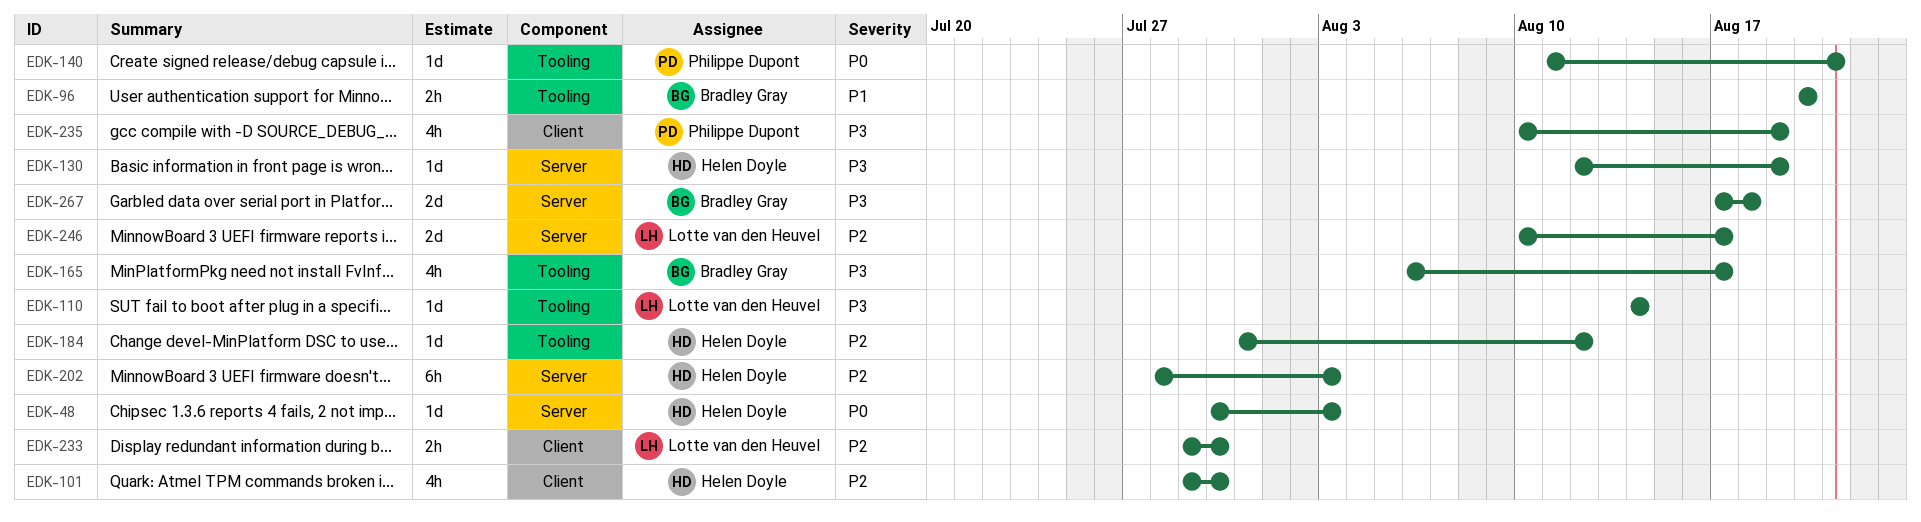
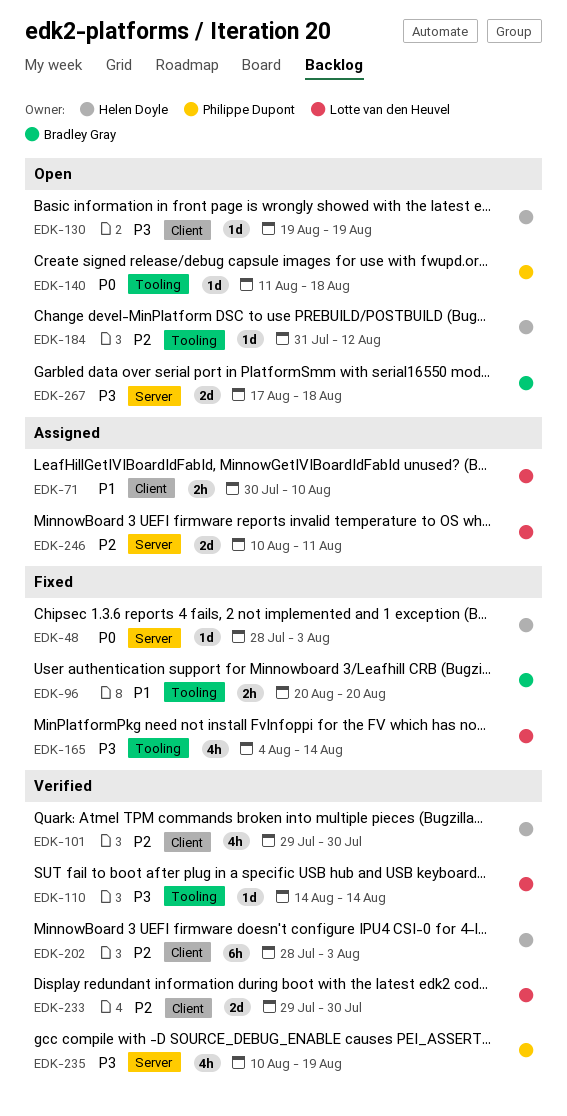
EDK-48, start: Jul 30 -> Jul 28
EDK-71: none -> present
EDK-130, label: Server -> Client
EDK-130, start: Aug 12 -> Aug 19
EDK-140, due: Aug 21 -> Aug 18
EDK-165, owner: Bradley Gray -> Lotte van den Heuvel
EDK-165, start: Aug 6 -> Aug 4
EDK-165, due: Aug 17 -> Aug 14
EDK-202, label: Server -> Client
EDK-233, estimate: 2h -> 2d
EDK-235, label: Client -> Server
EDK-246, due: Aug 17 -> Aug 11

